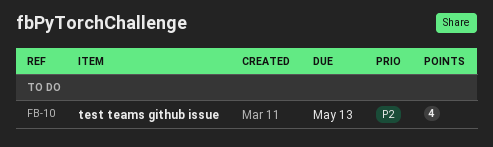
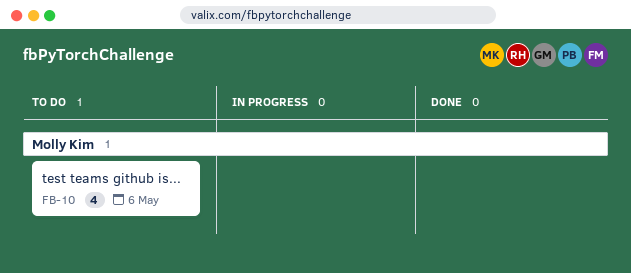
FB-10, due: May 13 -> May 6

